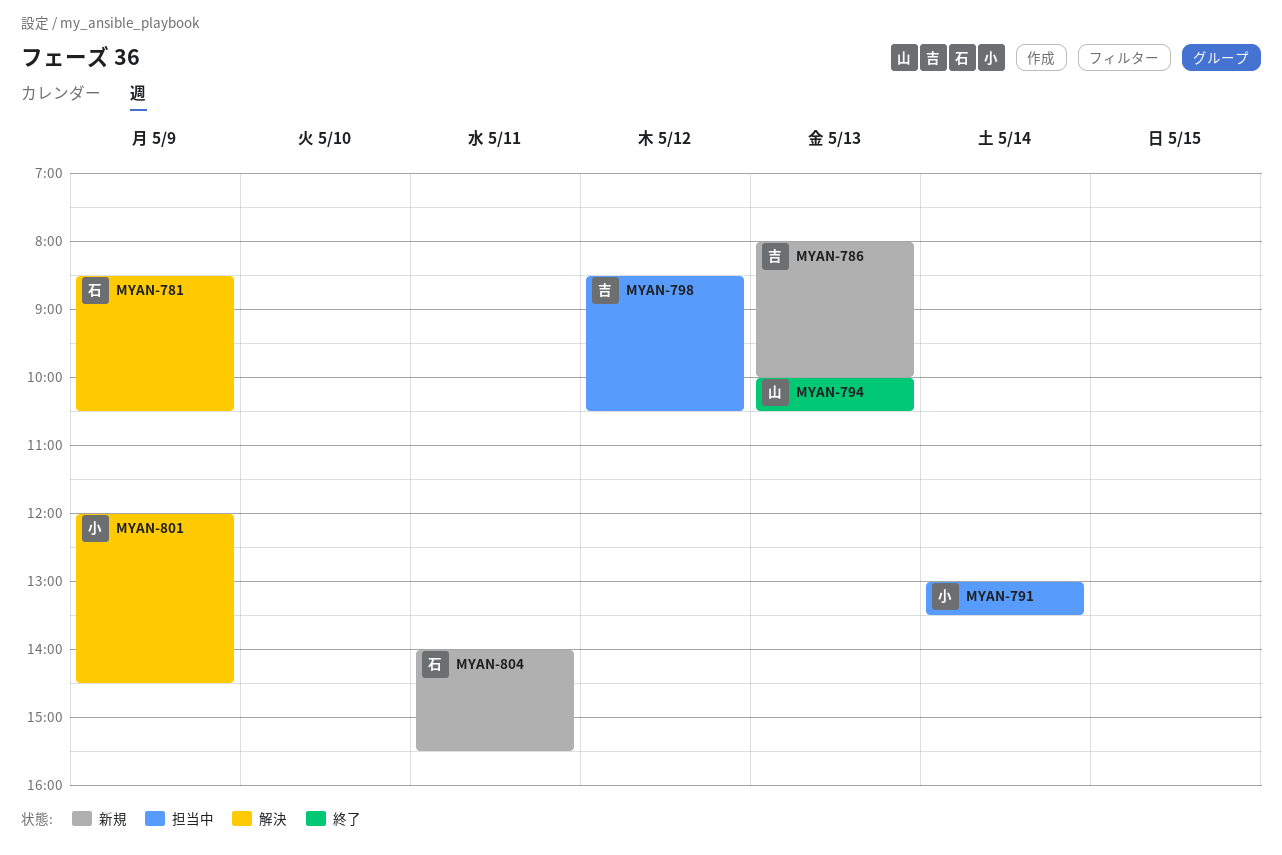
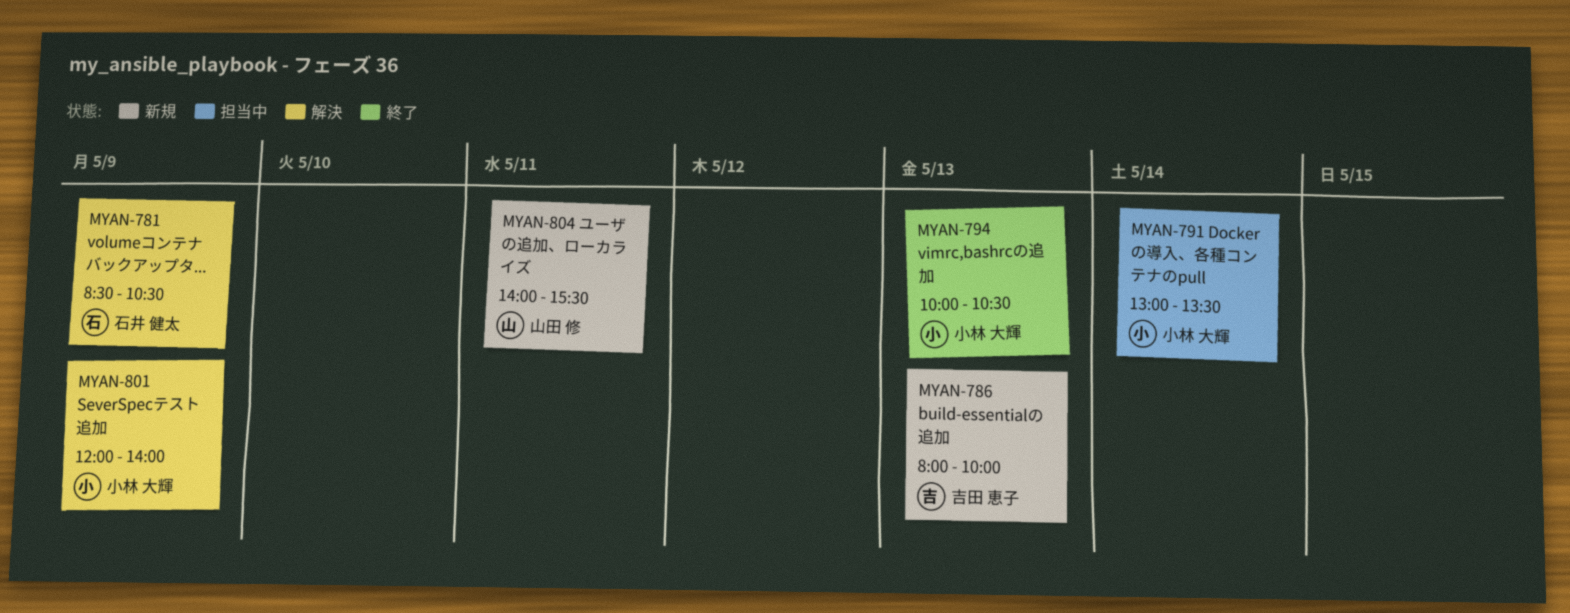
MYAN-794, owner: 山田 修 -> 小林 大輝
MYAN-798: present -> none
MYAN-801, ends: 14:30 -> 14:00
MYAN-804, owner: 石井 健太 -> 山田 修

